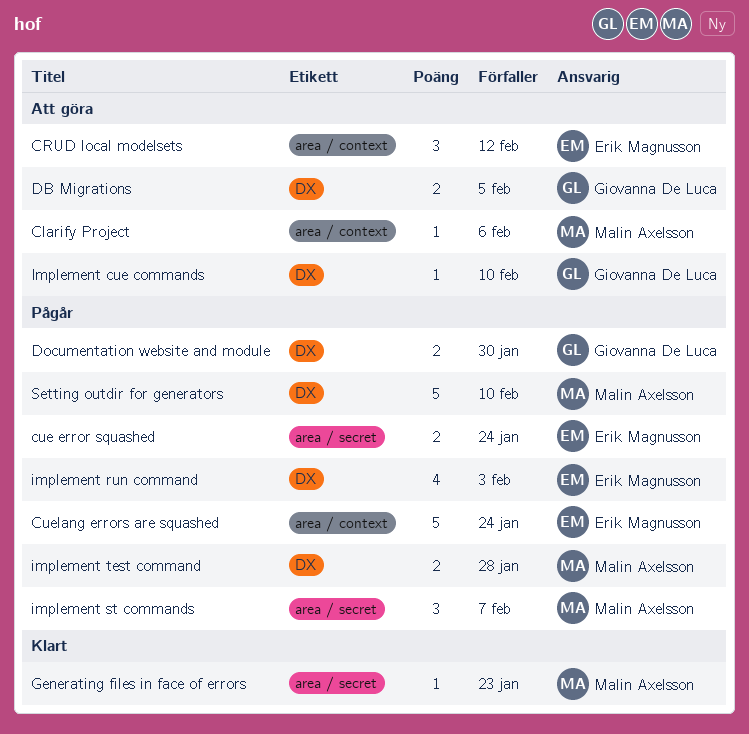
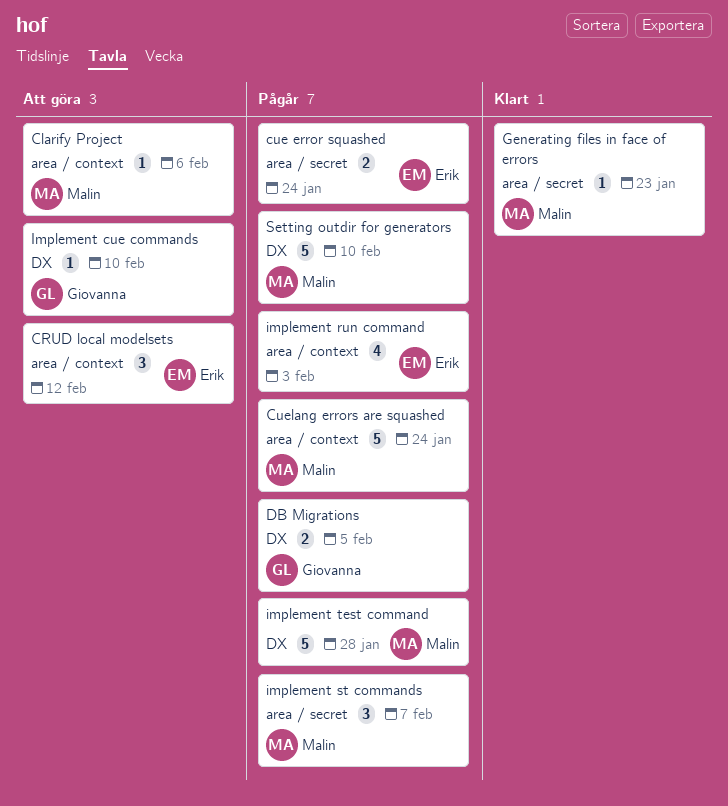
Cuelang errors are squashed, owner: Erik Magnusson -> Malin Axelsson
DB Migrations, status: Att göra -> Pågår
Documentation website and module: present -> none
implement run command, label: DX -> area / context
implement test command, estimate: 2 -> 5

